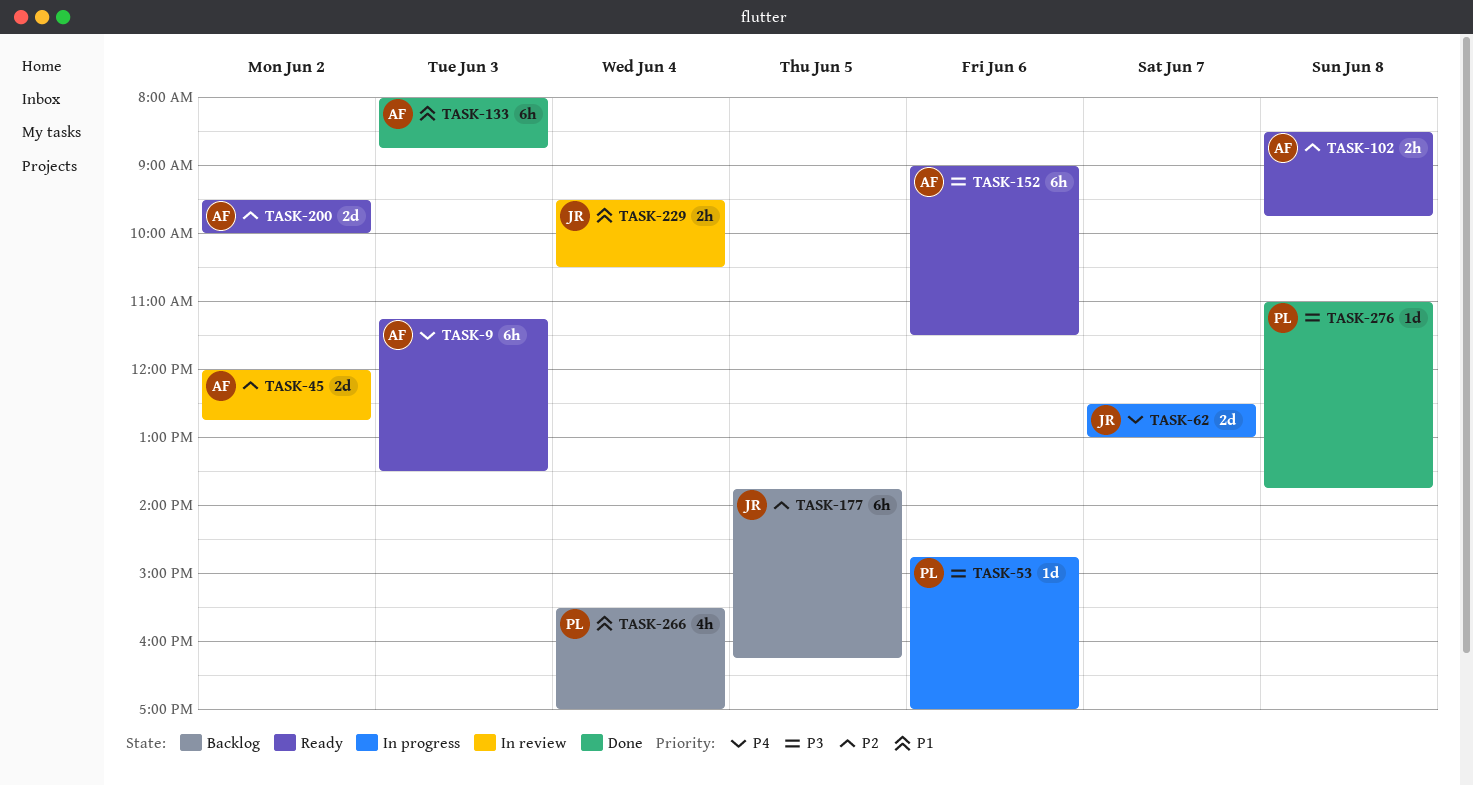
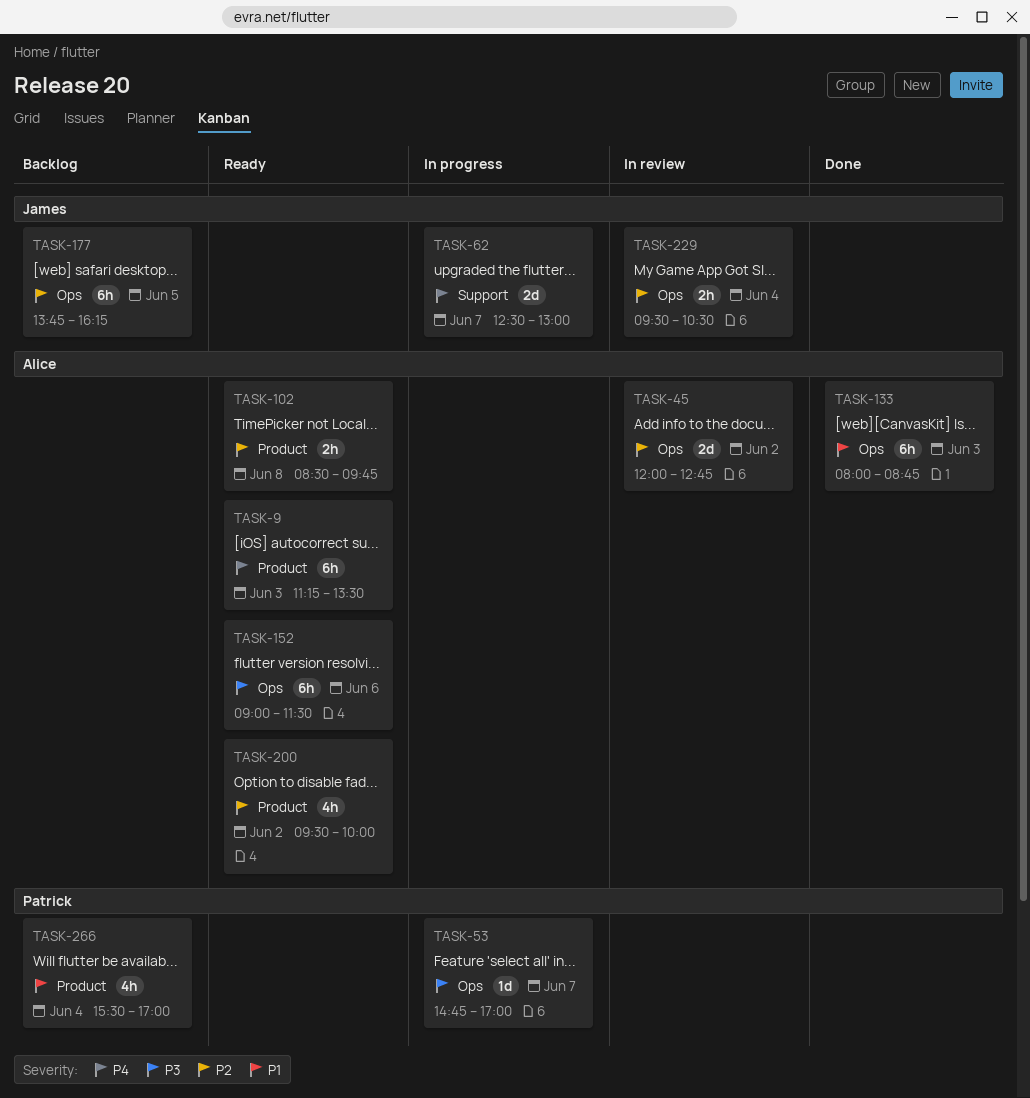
TASK-53, day: Jun 6 -> Jun 7
TASK-200, estimate: 2d -> 4h
TASK-229, priority: P1 -> P2
TASK-276: present -> none

